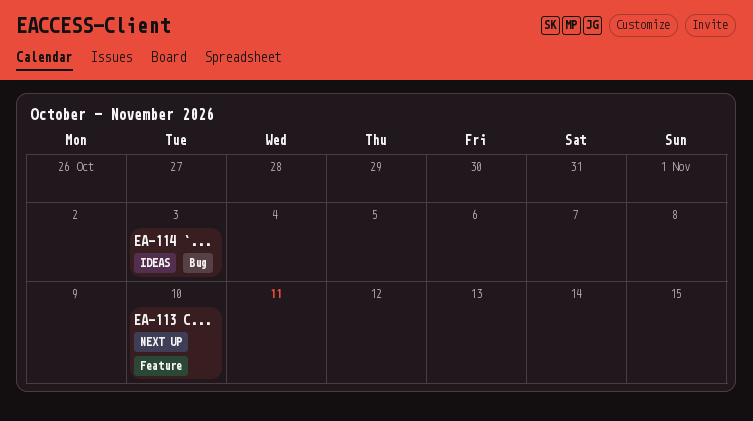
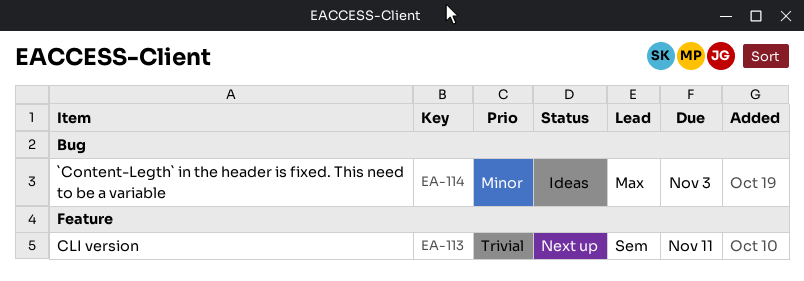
EA-113, due: Nov 10 -> Nov 11

